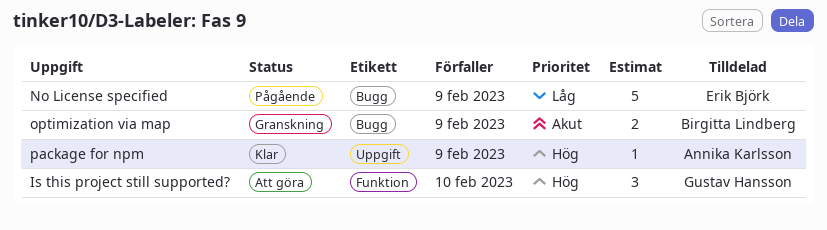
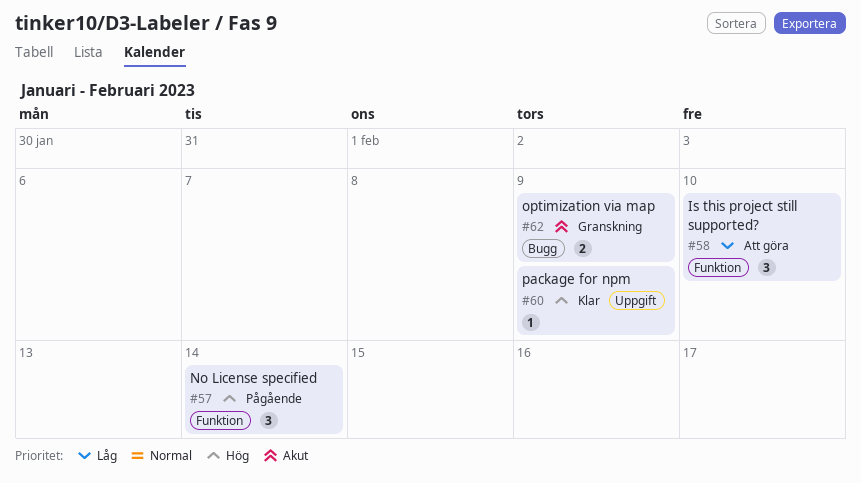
Is this project still supported?, priority: Hög -> Låg
No License specified, priority: Låg -> Hög
No License specified, label: Bugg -> Funktion
No License specified, estimate: 5 -> 3
No License specified, due: Feb 9 -> Feb 14

